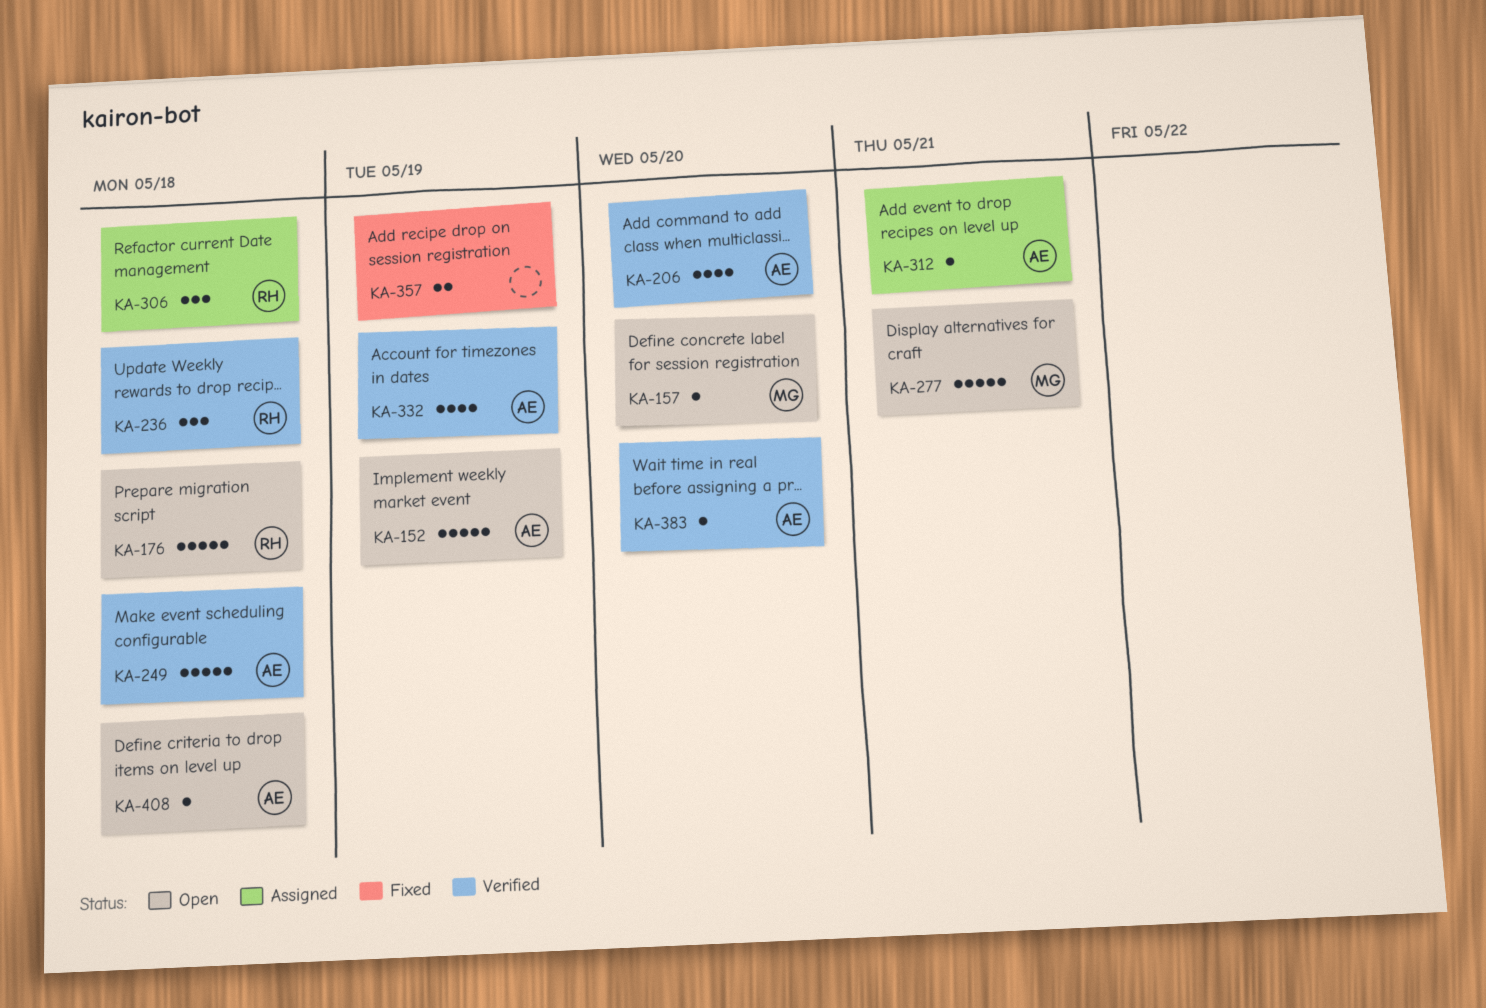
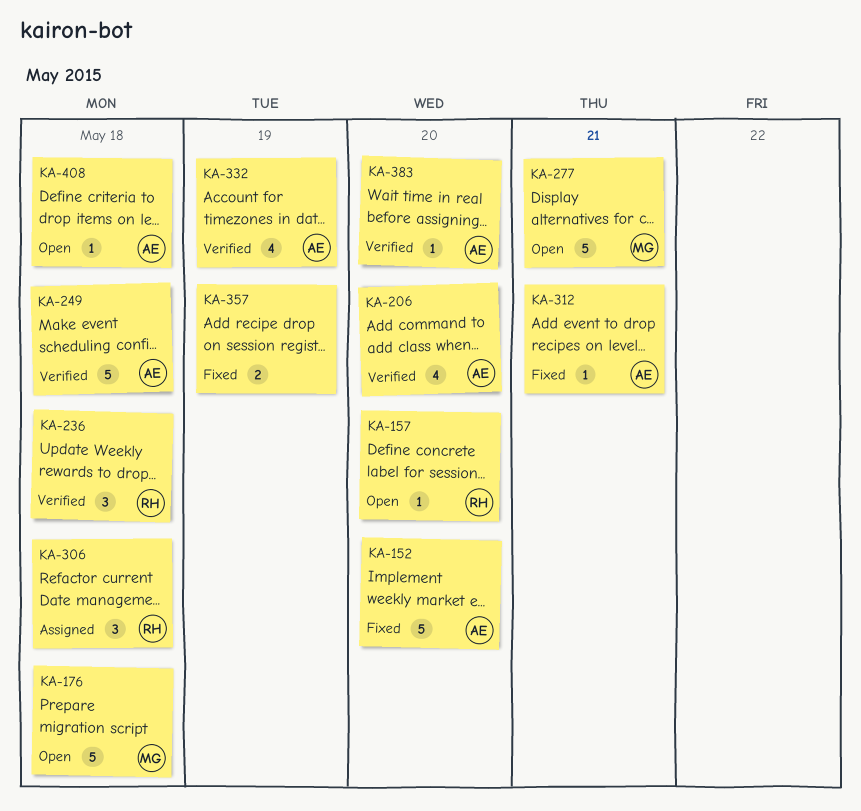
KA-152, status: Open -> Fixed
KA-152, due: May 19 -> May 20
KA-157, owner: MG -> RH
KA-176, owner: RH -> MG
KA-312, status: Assigned -> Fixed

